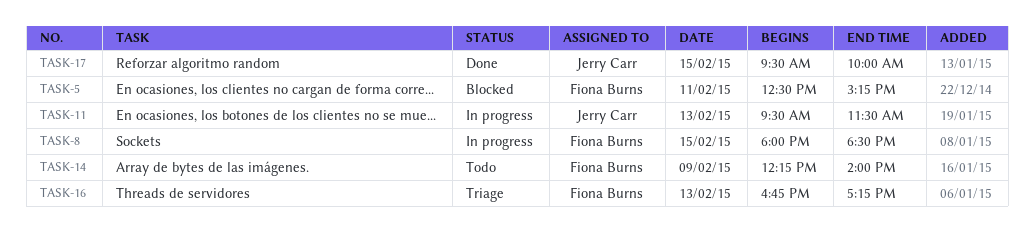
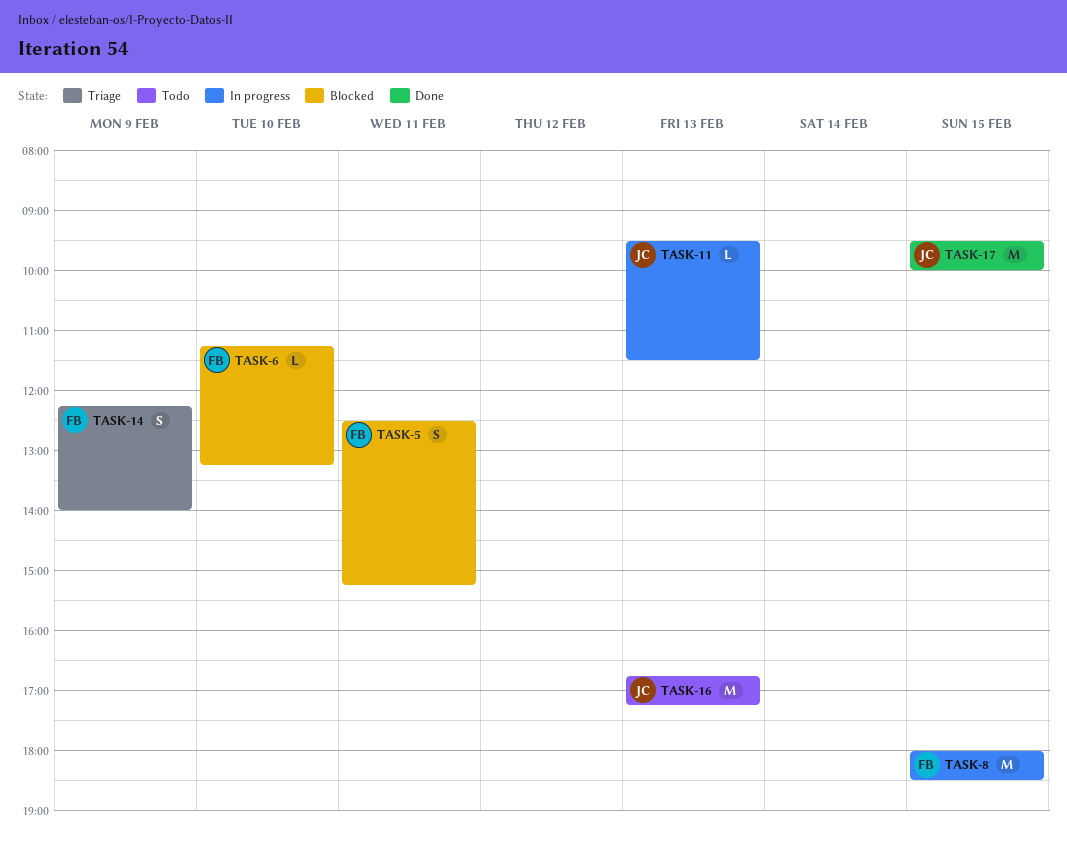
TASK-6: none -> present
TASK-14, status: Todo -> Triage
TASK-16, status: Triage -> Todo
TASK-16, owner: Fiona Burns -> Jerry Carr

